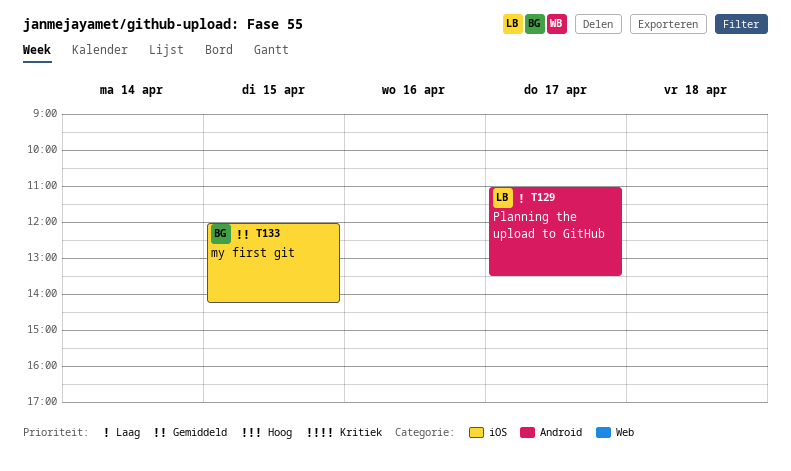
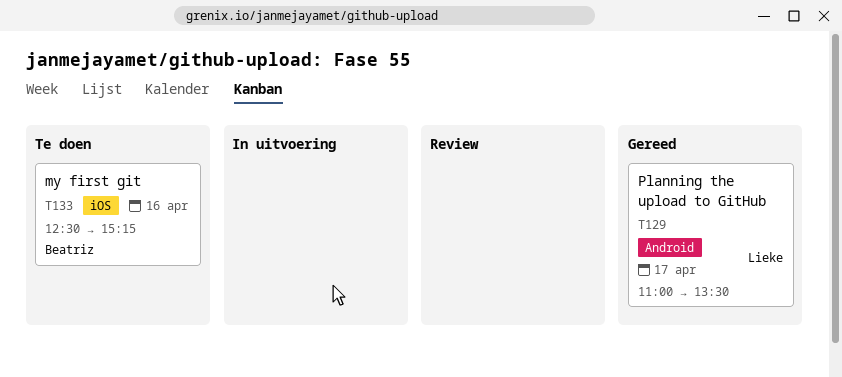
T133, day: Apr 15 -> Apr 16
T133, begins: 12:00 -> 12:30
T133, ends: 14:15 -> 15:15

